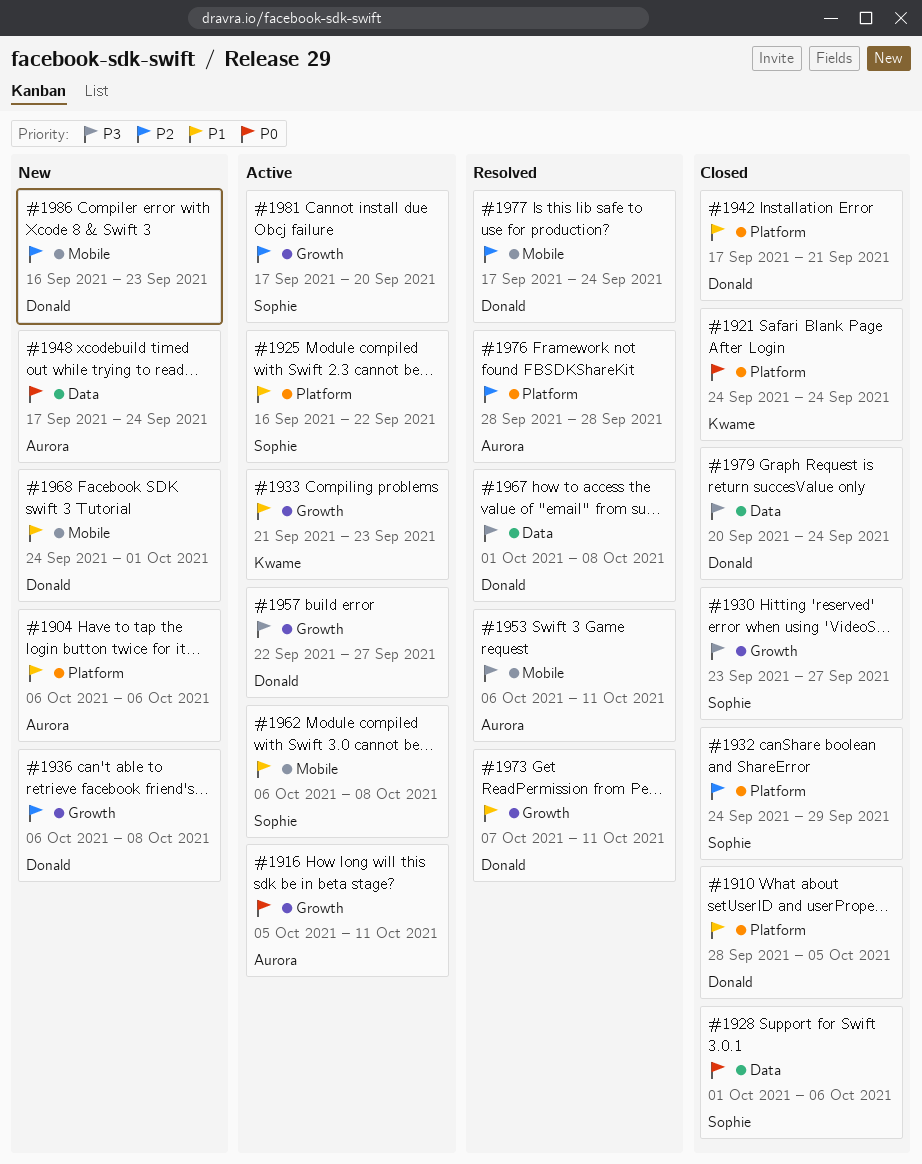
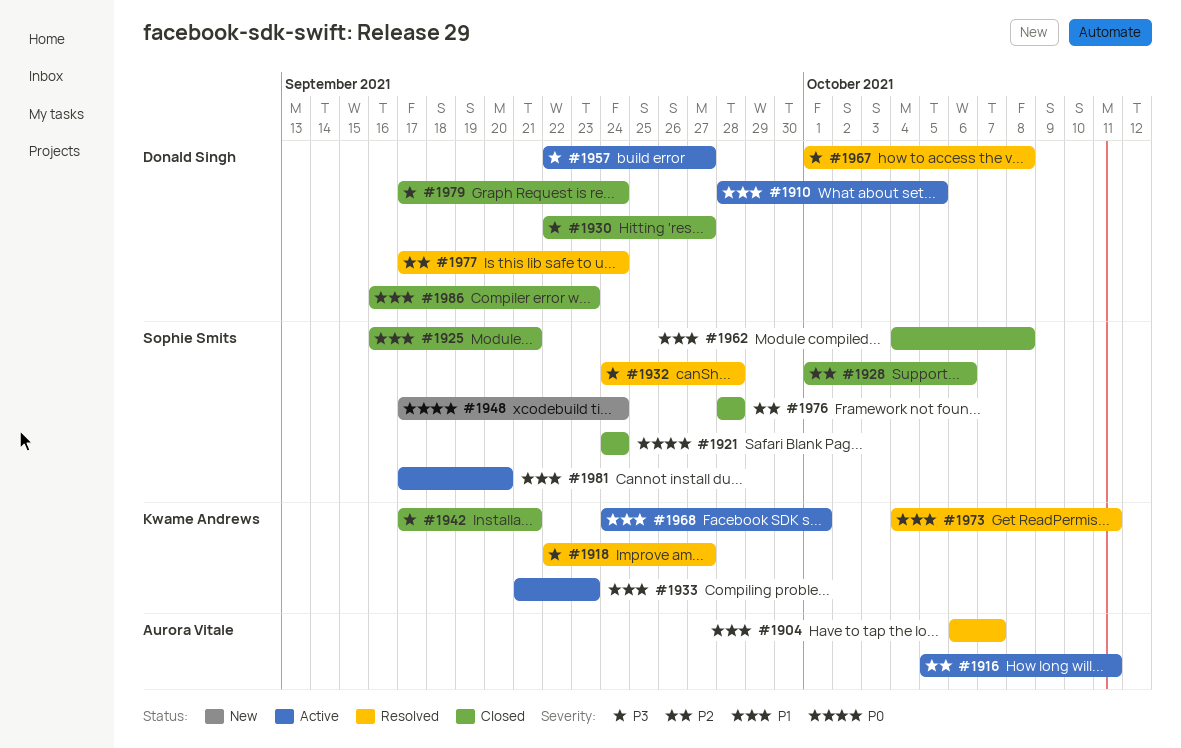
#1904, status: New -> Resolved
#1904, due: Oct 6 -> Oct 7
#1910, status: Closed -> Active
#1916, priority: P0 -> P2
#1918: none -> present
#1921, owner: Kwame Andrews -> Sophie Smits
#1925, status: Active -> Closed
#1925, due: Sep 22 -> Sep 21
#1928, priority: P0 -> P2
#1930, owner: Sophie Smits -> Donald Singh
#1930, start: Sep 23 -> Sep 22
#1932, status: Closed -> Resolved
#1932, priority: P2 -> P3
#1932, due: Sep 29 -> Sep 28
#1936: present -> none
#1942, owner: Donald Singh -> Kwame Andrews
#1942, priority: P1 -> P3
#1948, owner: Aurora Vitale -> Sophie Smits
#1953: present -> none
#1962, status: Active -> Closed
#1962, start: Oct 6 -> Oct 4
#1968, status: New -> Active
#1968, owner: Donald Singh -> Kwame Andrews
#1973, owner: Donald Singh -> Kwame Andrews
#1973, start: Oct 7 -> Oct 4
#1976, status: Resolved -> Closed
#1976, owner: Aurora Vitale -> Sophie Smits
#1979, start: Sep 20 -> Sep 17
#1981, priority: P2 -> P1
#1986, status: New -> Closed
#1986, priority: P2 -> P1

